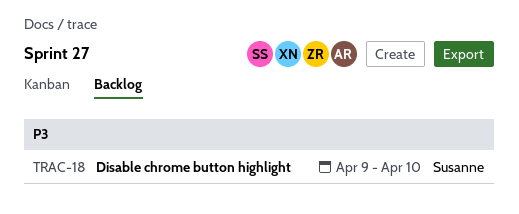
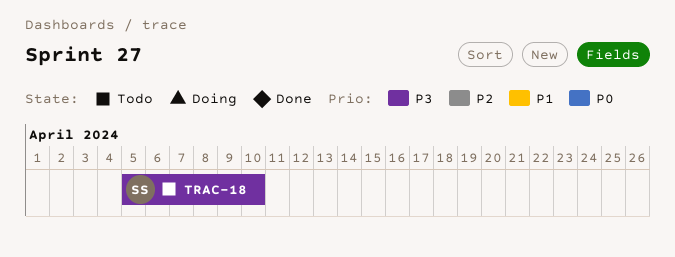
TRAC-18, start: Apr 9 -> Apr 5

